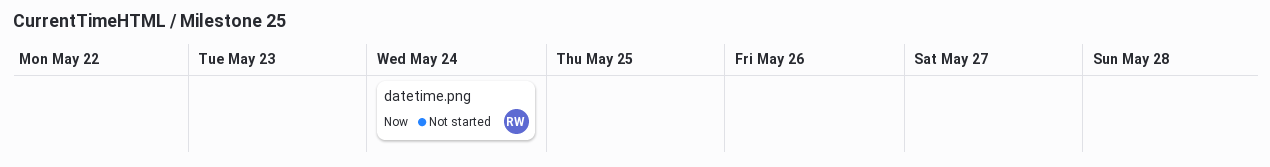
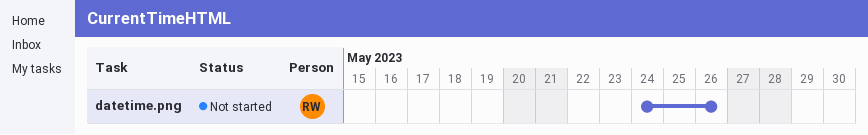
datetime.png, due: May 24 -> May 26

